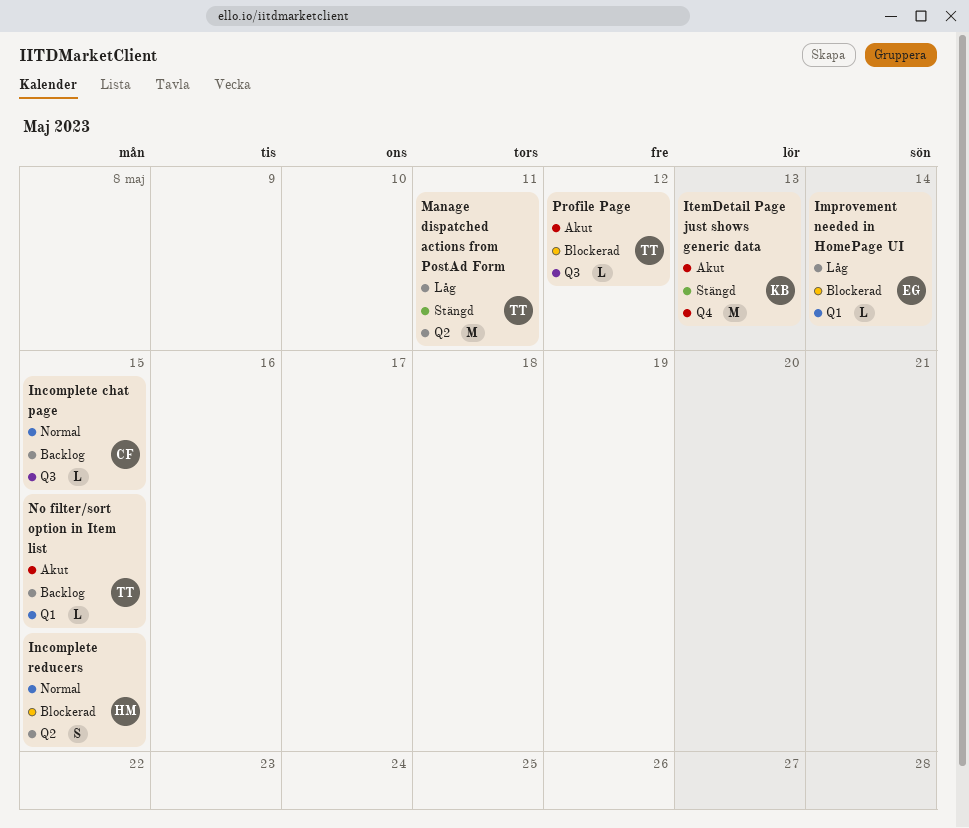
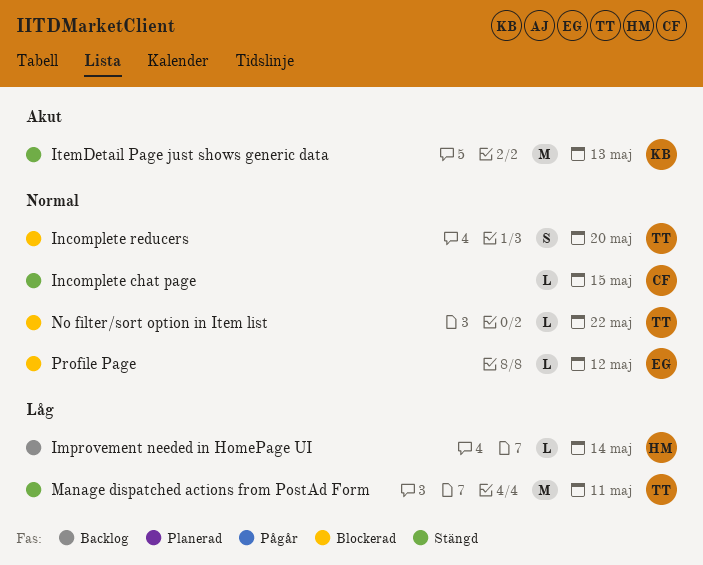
Improvement needed in HomePage UI, status: Blockerad -> Backlog
Improvement needed in HomePage UI, owner: EG -> HM
Incomplete chat page, status: Backlog -> Stängd
Incomplete reducers, owner: HM -> TT
Incomplete reducers, due: May 15 -> May 20
No filter/sort option in Item list, status: Backlog -> Blockerad
No filter/sort option in Item list, priority: Akut -> Normal
No filter/sort option in Item list, due: May 15 -> May 22
Profile Page, owner: TT -> EG
Profile Page, priority: Akut -> Normal

